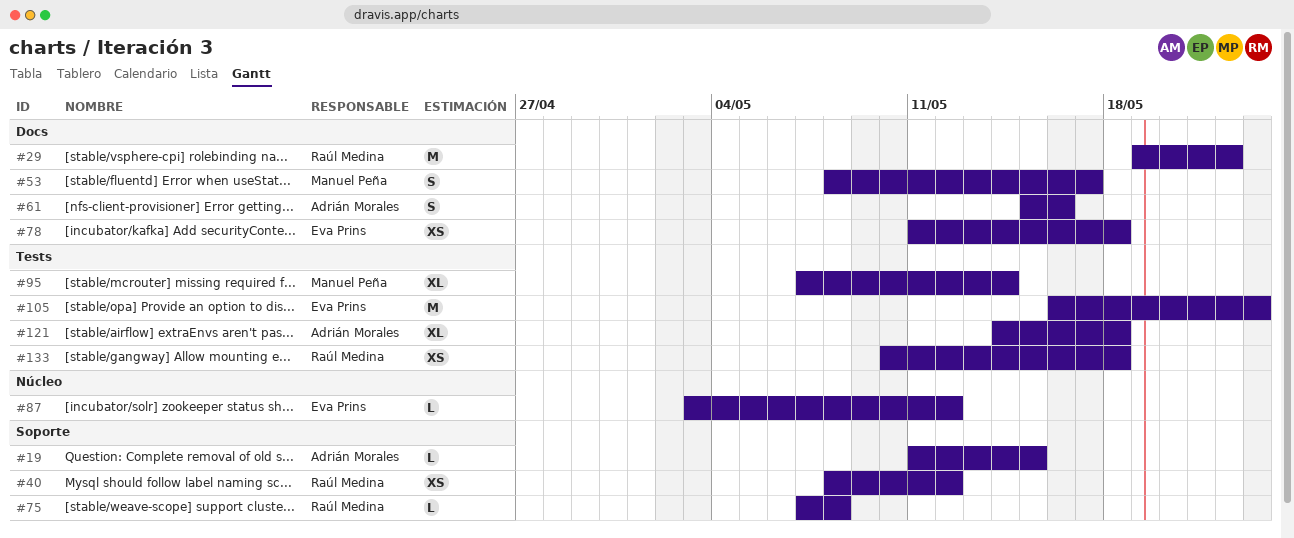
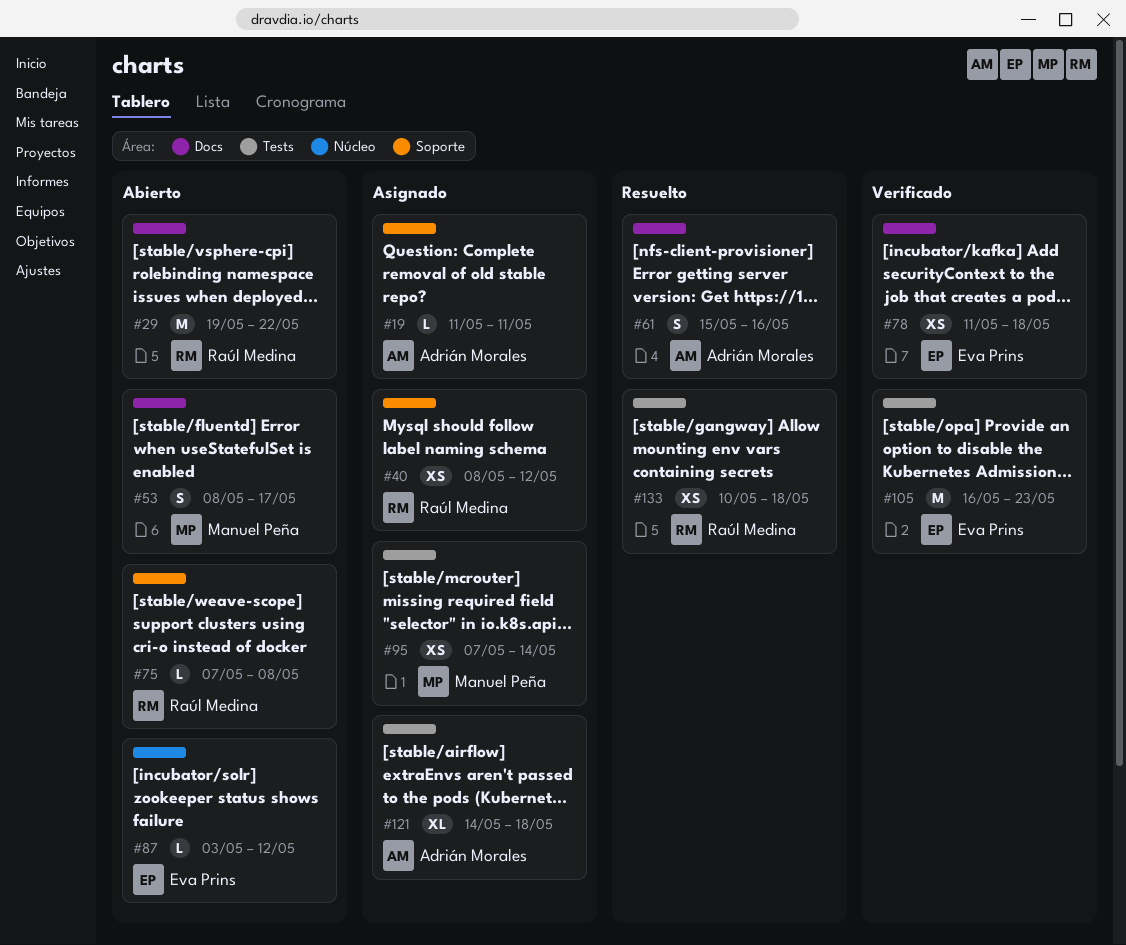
#19, due: May 15 -> May 11
#95, estimate: XL -> XS

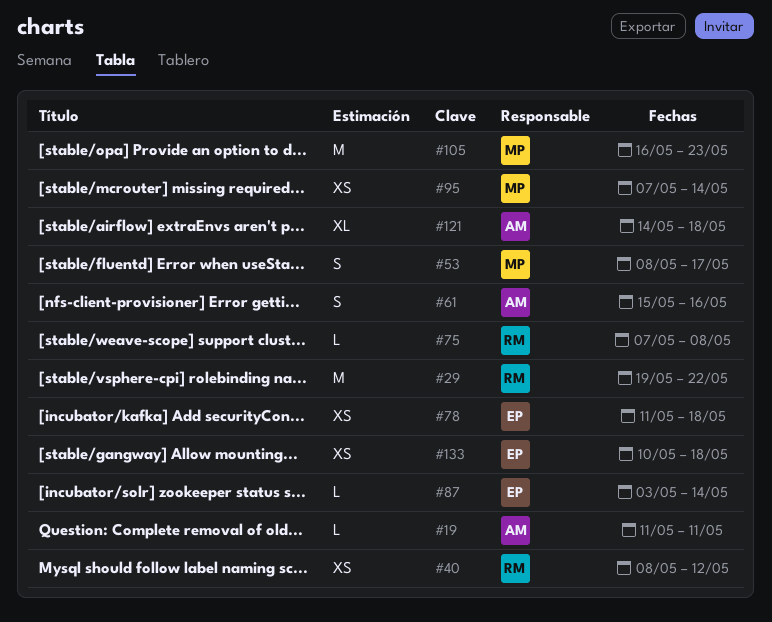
#87, due: May 12 -> May 14
#105, owner: Eva Prins -> Manuel Peña
#133, owner: Raúl Medina -> Eva Prins

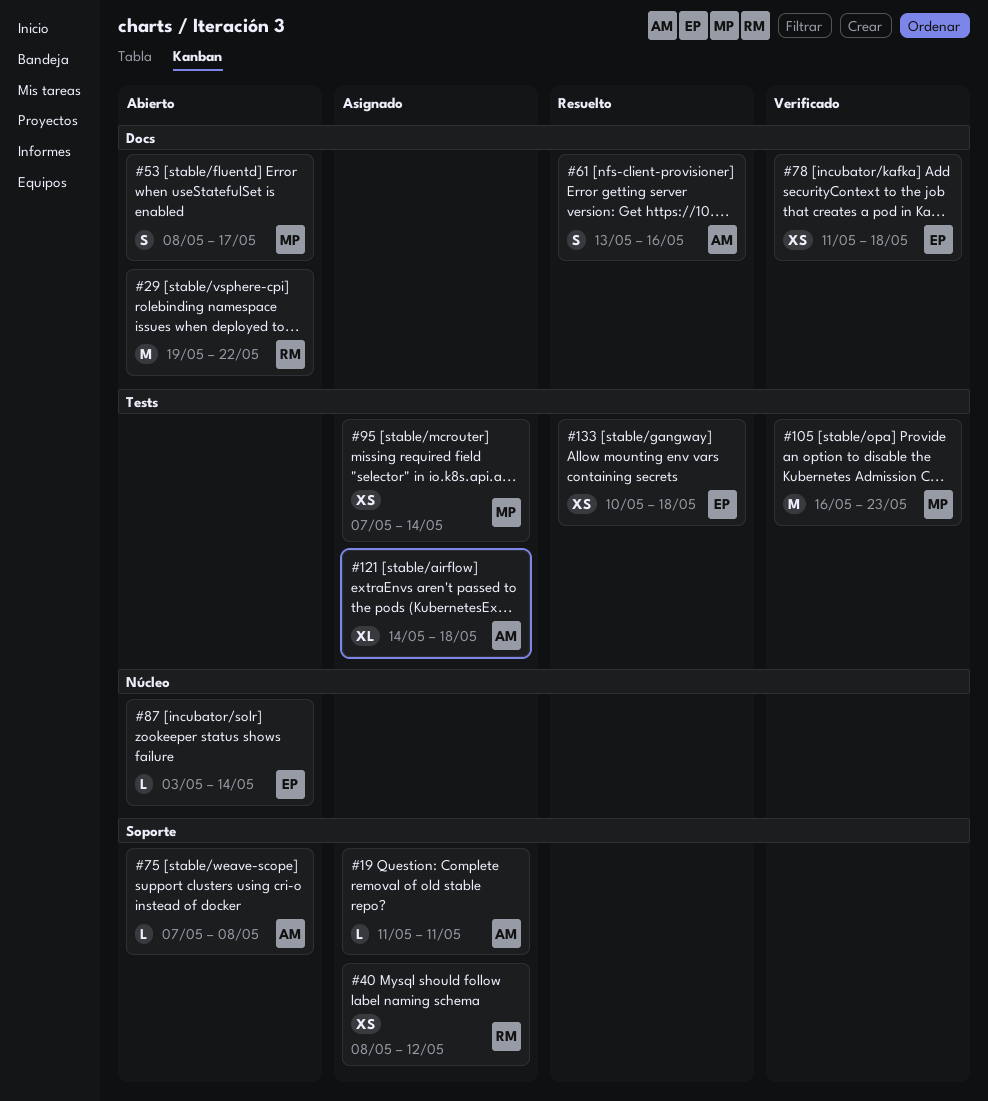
#61, start: May 15 -> May 13
#75, owner: RM -> AM

